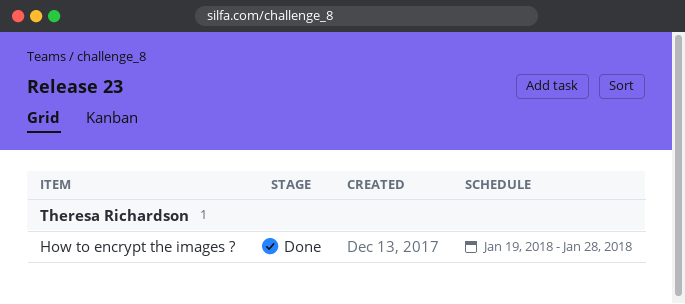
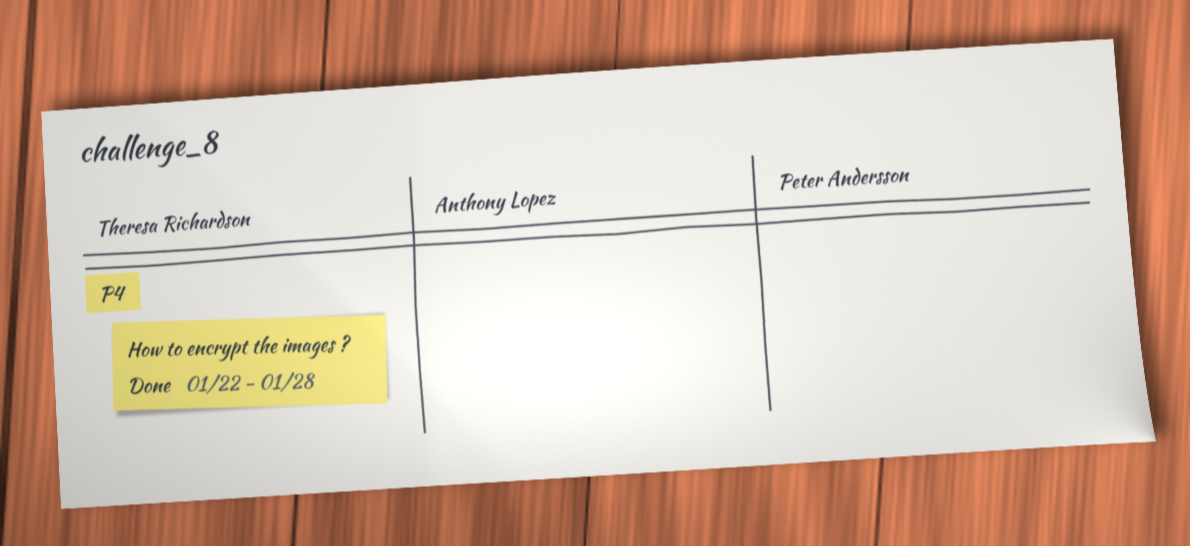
How to encrypt the images ?, start: Jan 19 -> Jan 22

